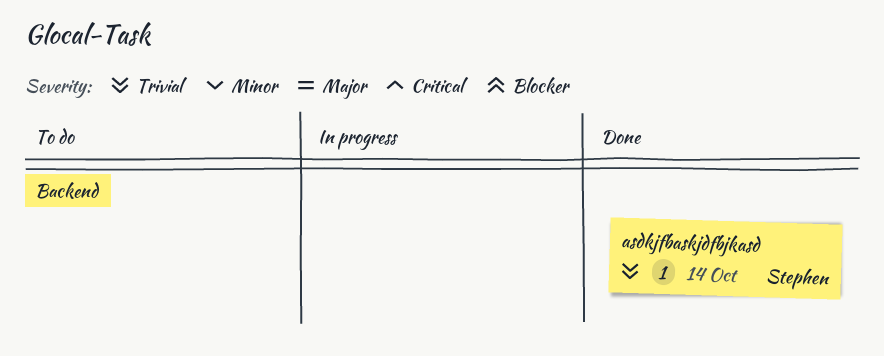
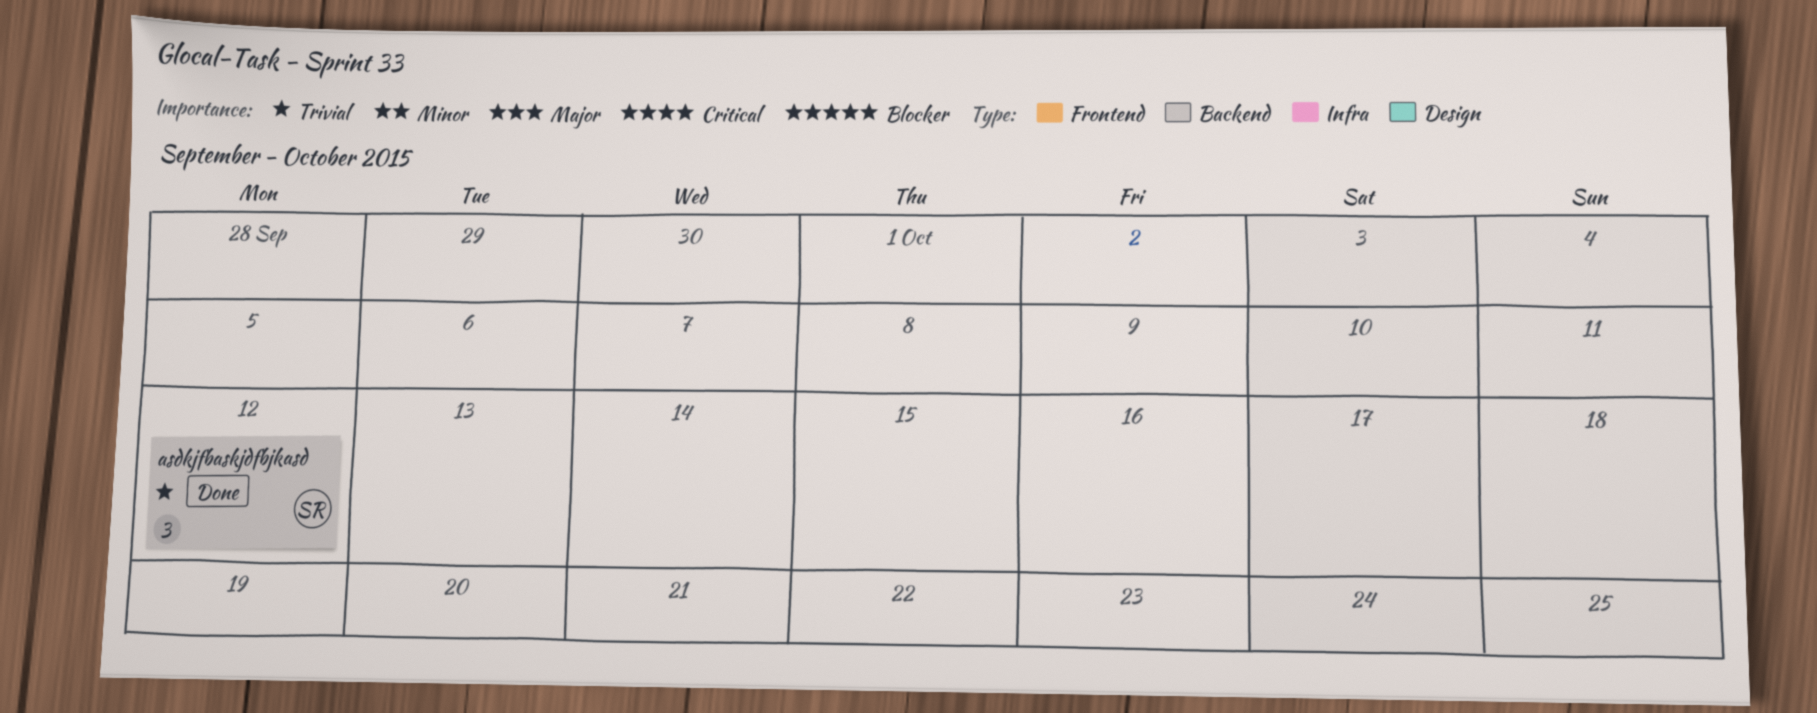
asdkjfbaskjdfbjkasd, estimate: 1 -> 3
asdkjfbaskjdfbjkasd, due: Oct 14 -> Oct 12

